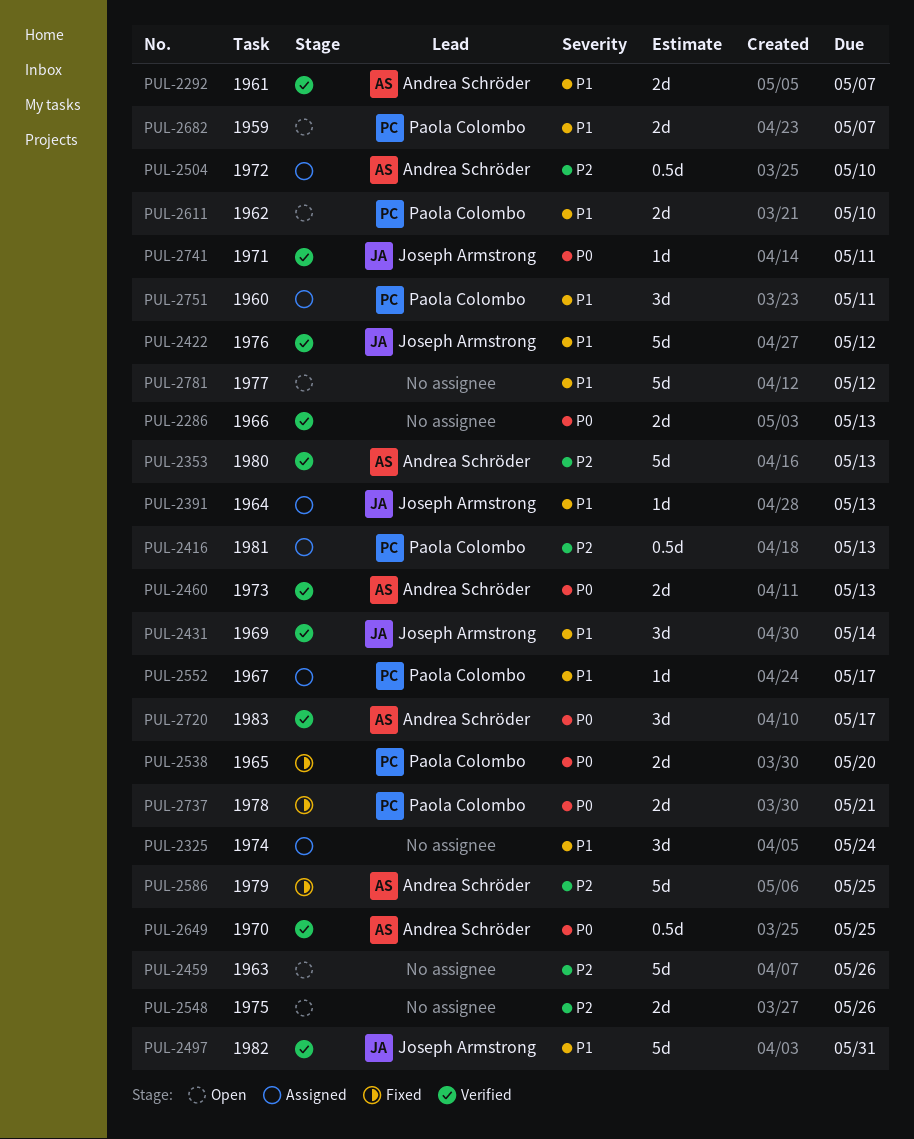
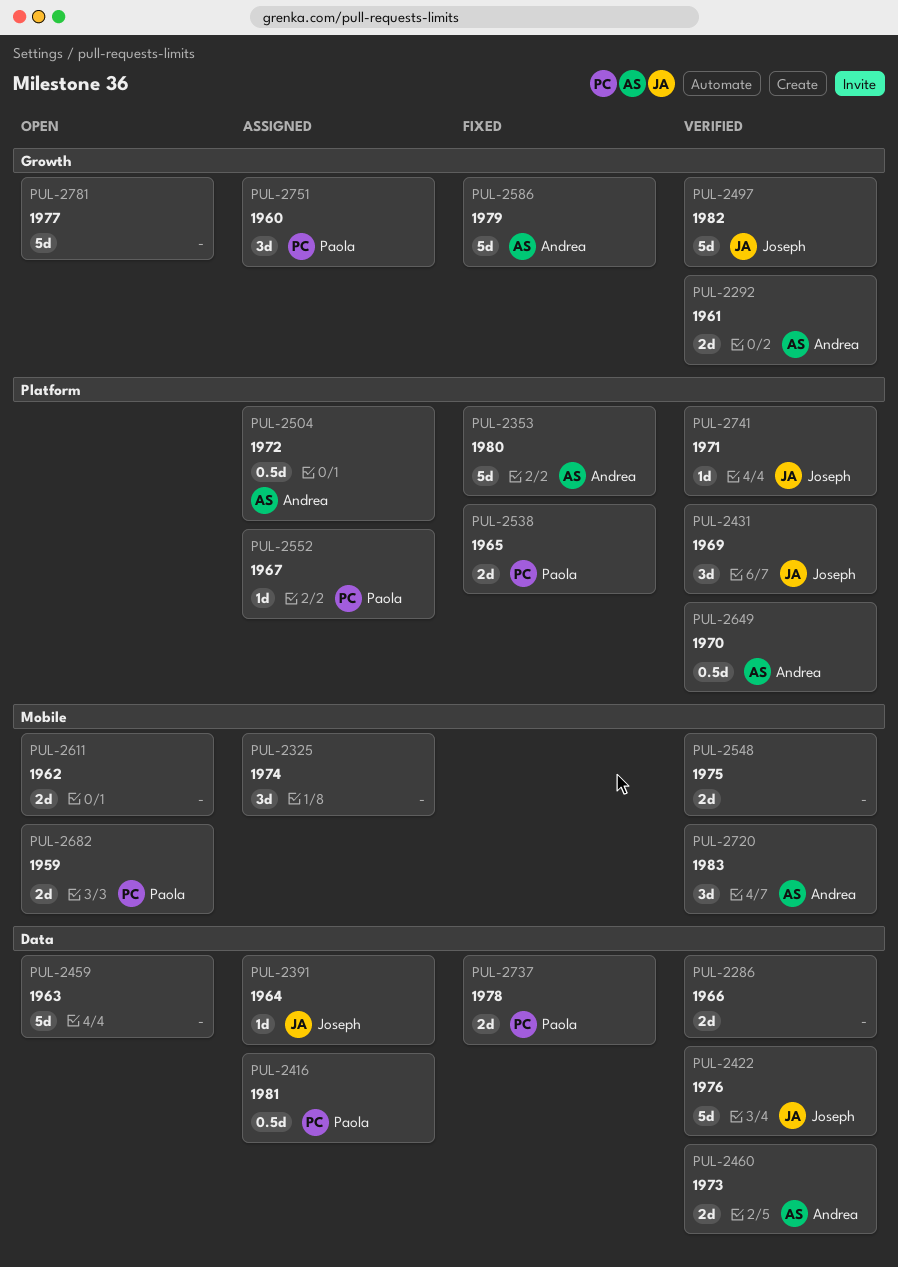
PUL-2353, status: Verified -> Fixed
PUL-2548, status: Open -> Verified
PUL-2611, owner: Paola Colombo -> none

